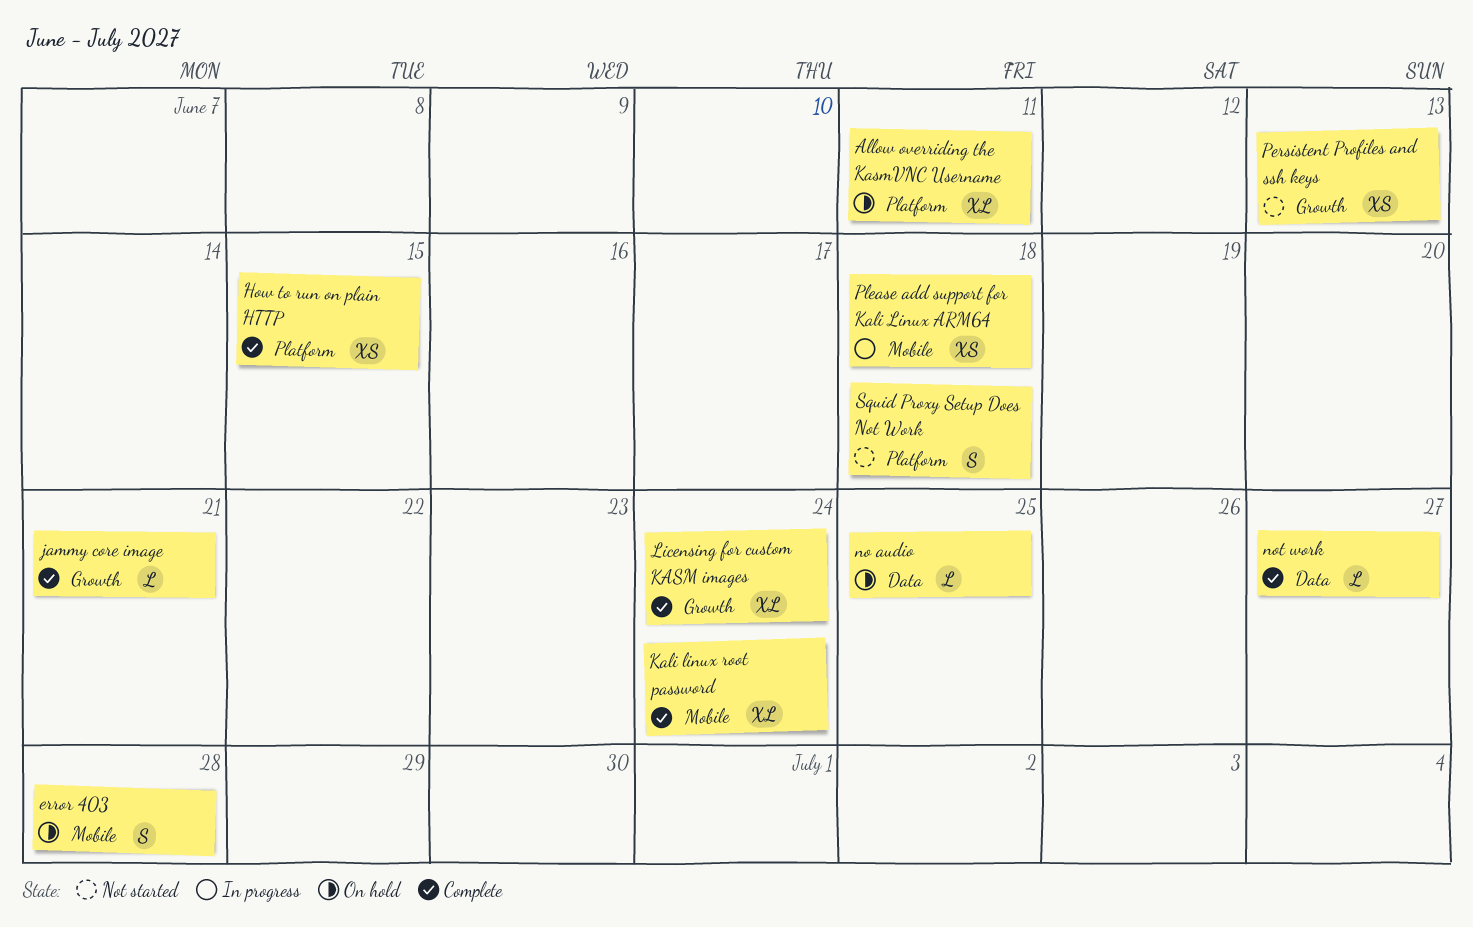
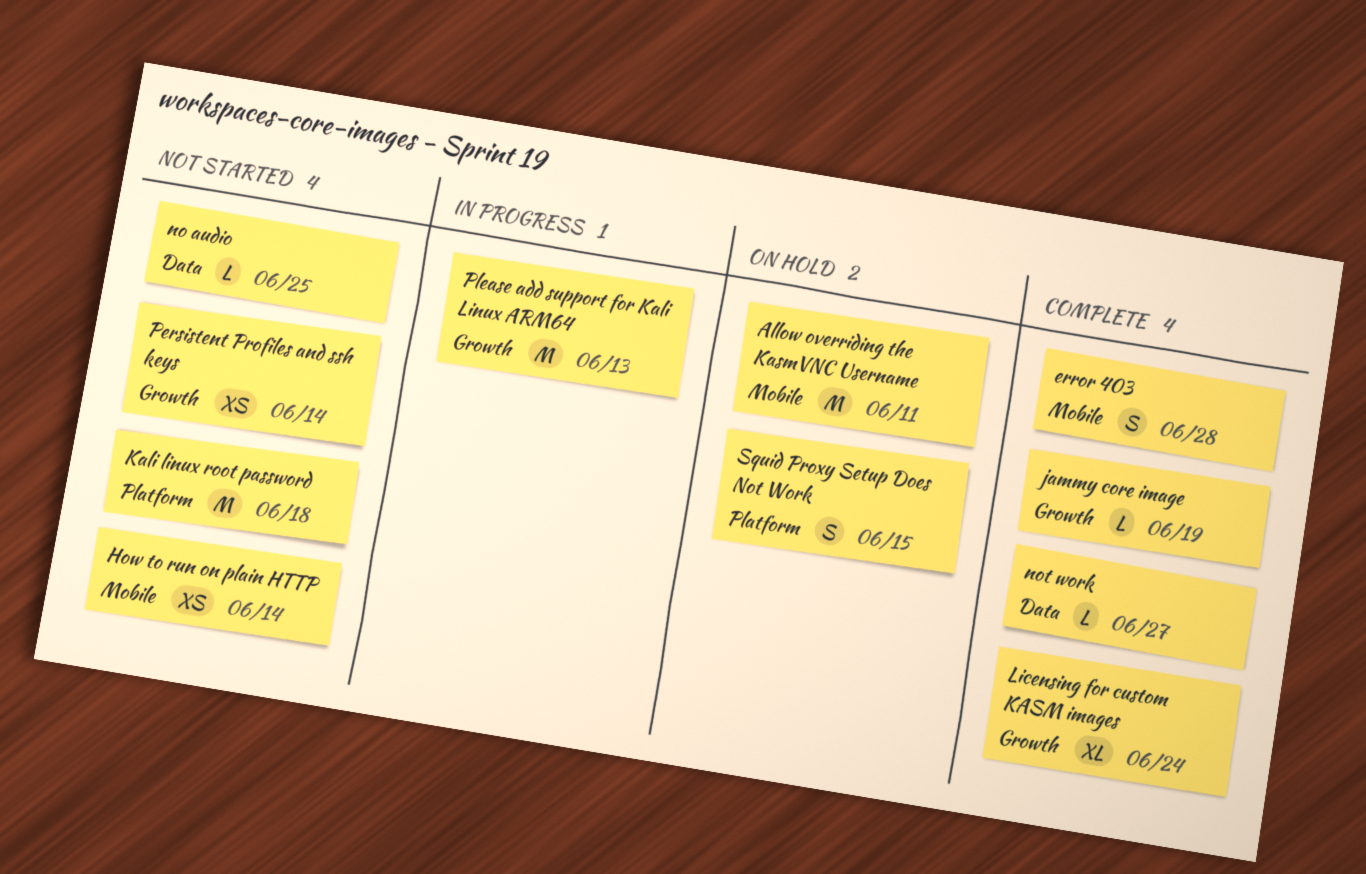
Allow overriding the KasmVNC Username, label: Platform -> Mobile
Allow overriding the KasmVNC Username, estimate: XL -> M
error 403, status: On hold -> Complete
How to run on plain HTTP, status: Complete -> Not started
How to run on plain HTTP, label: Platform -> Mobile
How to run on plain HTTP, due: Jun 15 -> Jun 14
jammy core image, due: Jun 21 -> Jun 19
Kali linux root password, status: Complete -> Not started
Kali linux root password, label: Mobile -> Platform
Kali linux root password, estimate: XL -> M
Kali linux root password, due: Jun 24 -> Jun 18
no audio, status: On hold -> Not started
Persistent Profiles and ssh keys, due: Jun 13 -> Jun 14
Please add support for Kali Linux ARM64, label: Mobile -> Growth
Please add support for Kali Linux ARM64, estimate: XS -> M
Please add support for Kali Linux ARM64, due: Jun 18 -> Jun 13
Squid Proxy Setup Does Not Work, status: Not started -> On hold
Squid Proxy Setup Does Not Work, due: Jun 18 -> Jun 15

